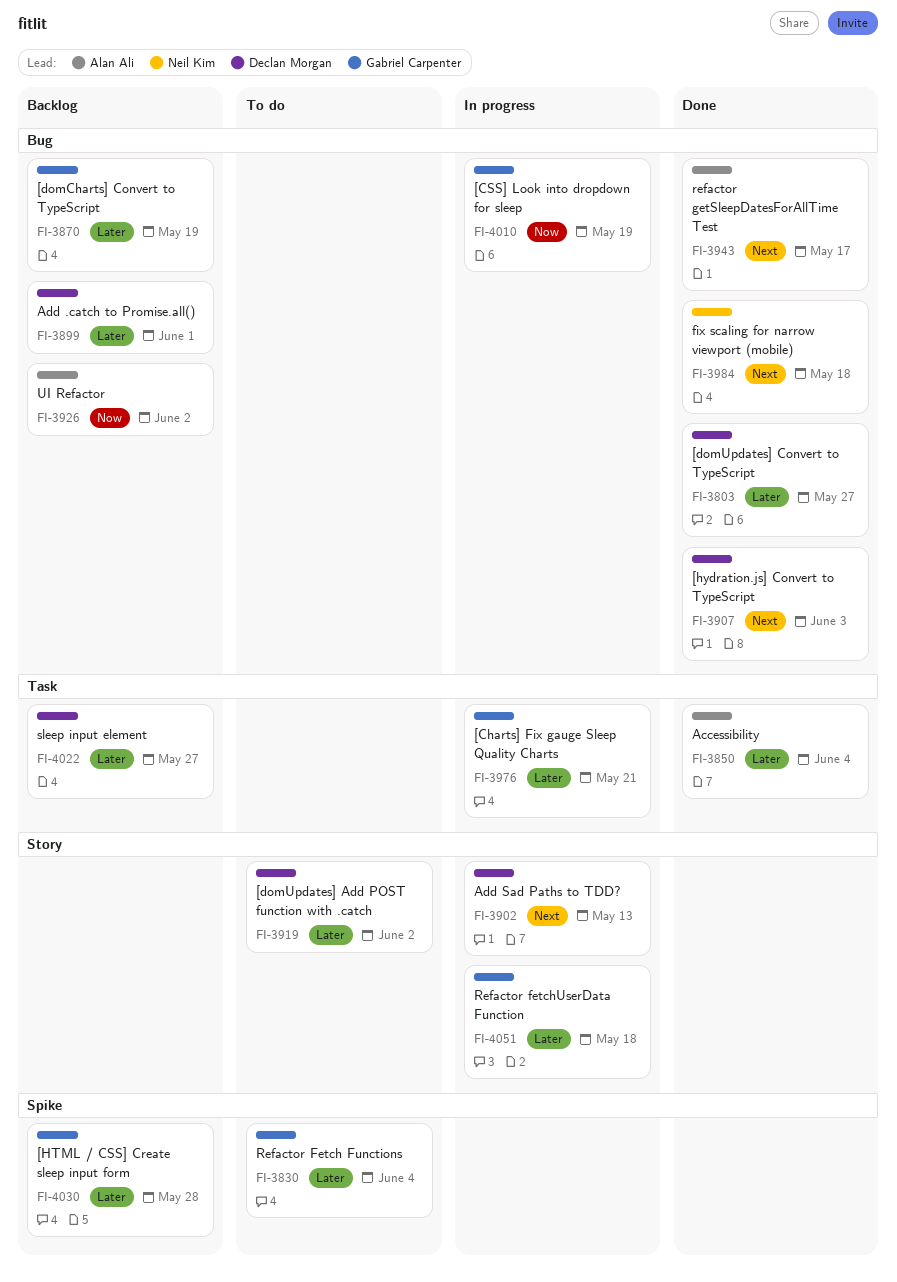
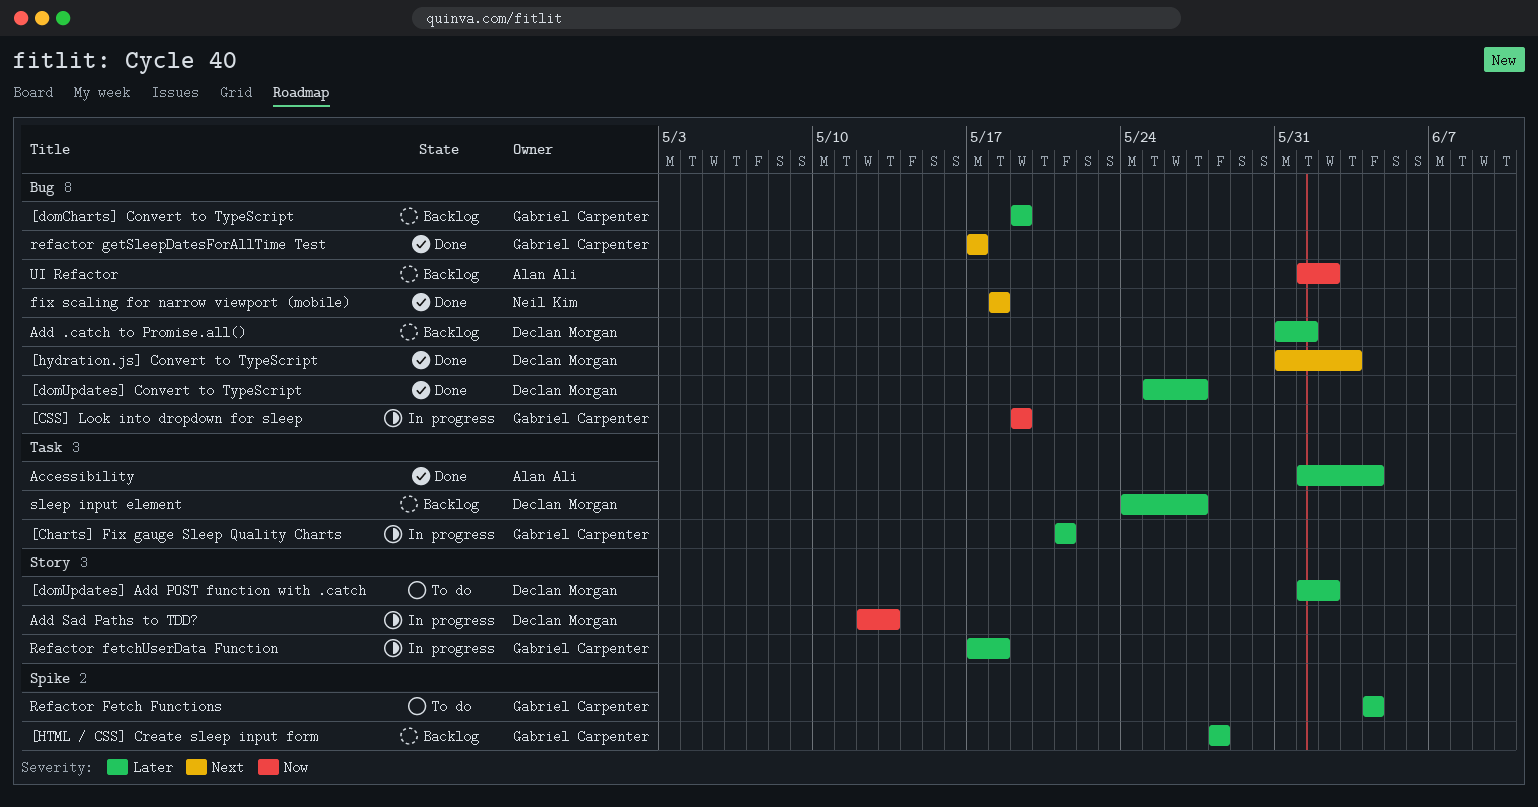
Add Sad Paths to TDD?, priority: Next -> Now
refactor getSleepDatesForAllTime Test, owner: Alan Ali -> Gabriel Carpenter

